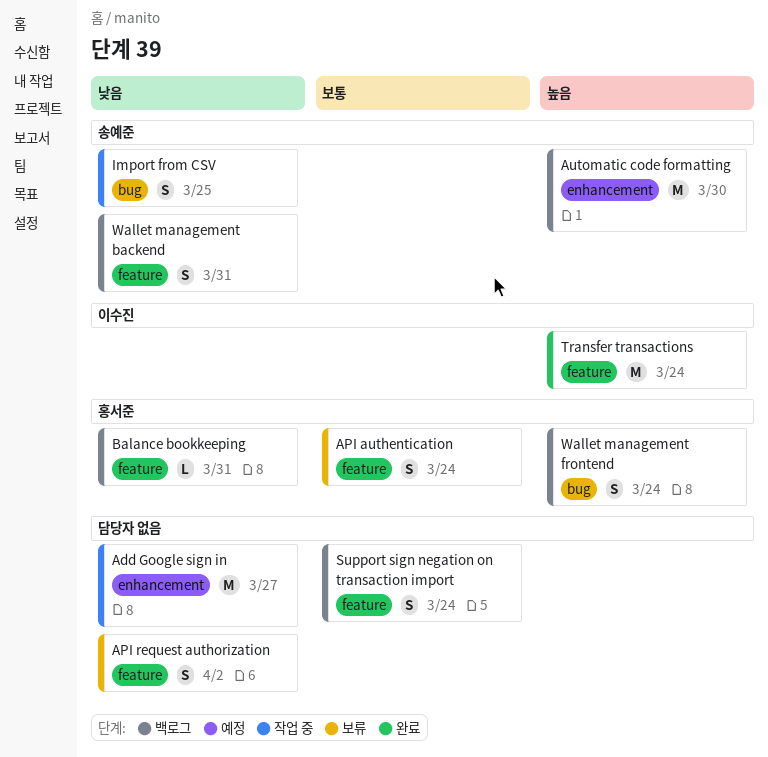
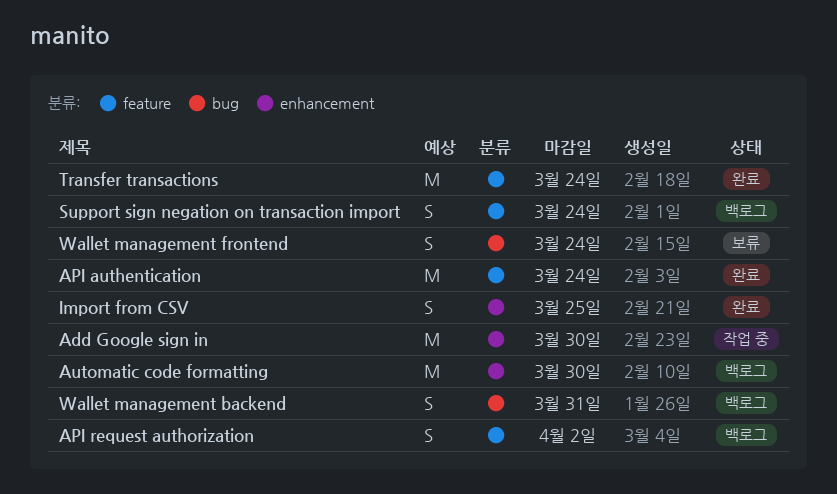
Add Google sign in, due: Mar 27 -> Mar 30
API authentication, status: 보류 -> 완료
API authentication, estimate: S -> M
API request authorization, status: 보류 -> 백로그
Balance bookkeeping: present -> none
Import from CSV, status: 작업 중 -> 완료
Import from CSV, label: bug -> enhancement
Wallet management backend, label: feature -> bug
Wallet management frontend, status: 백로그 -> 보류

